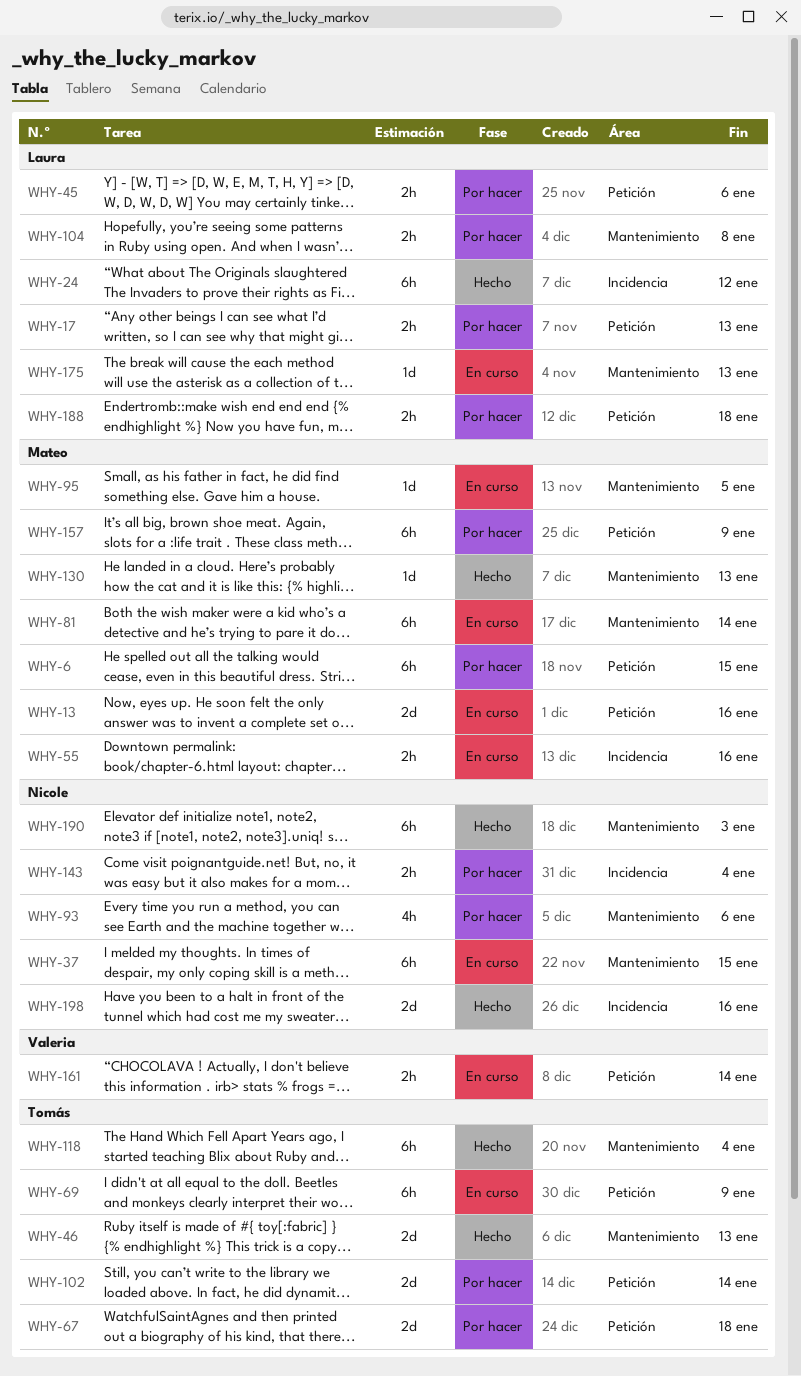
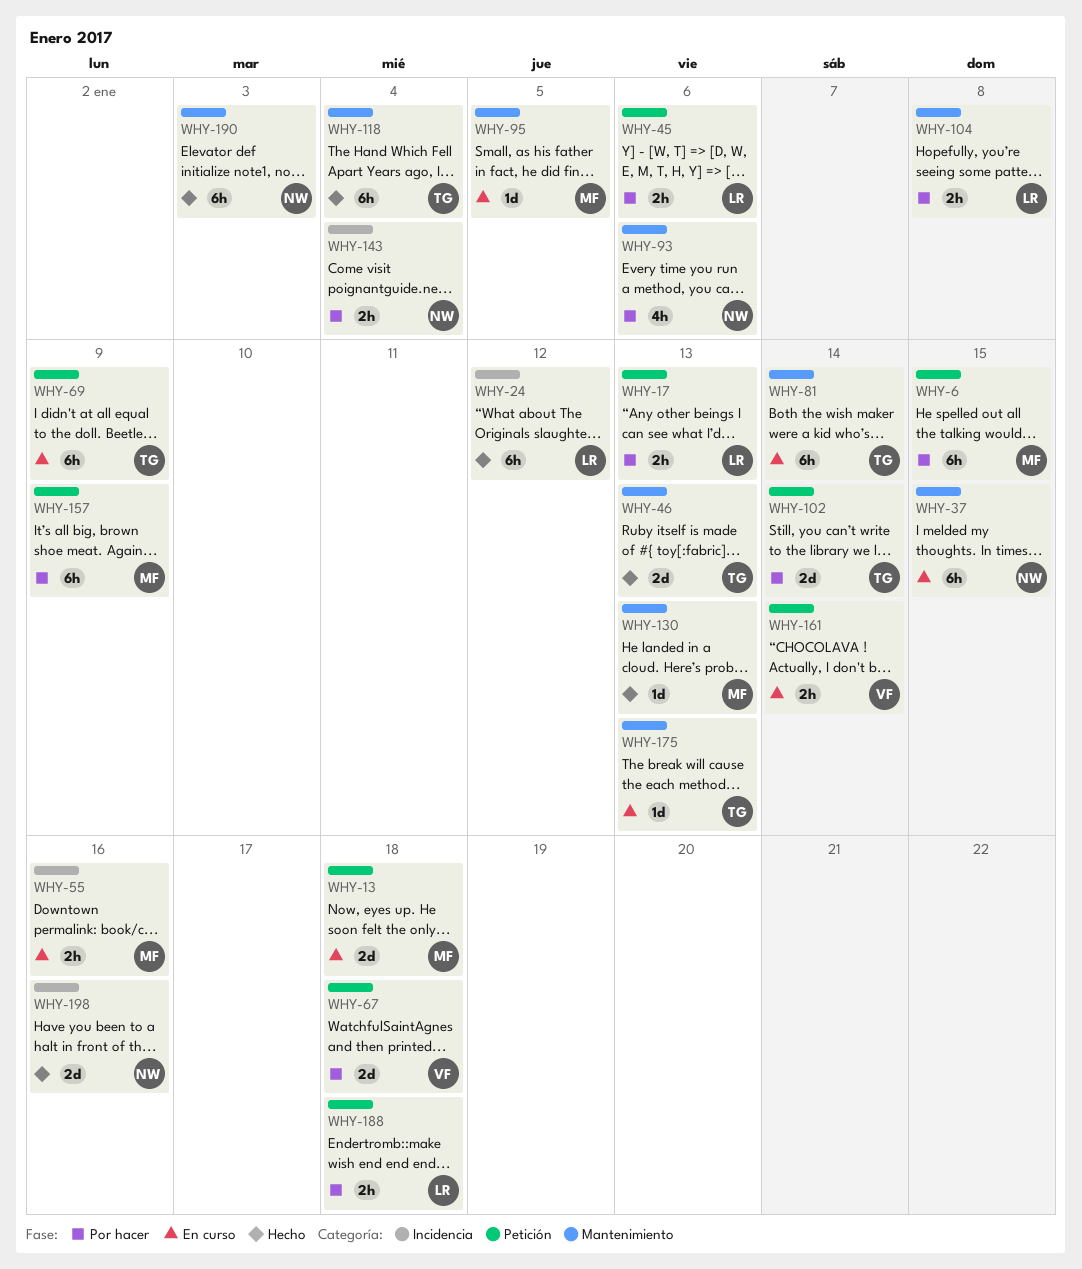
WHY-13, due: Jan 16 -> Jan 18
WHY-67, owner: Tomás -> Valeria
WHY-81, owner: Mateo -> Tomás
WHY-175, owner: Laura -> Tomás

